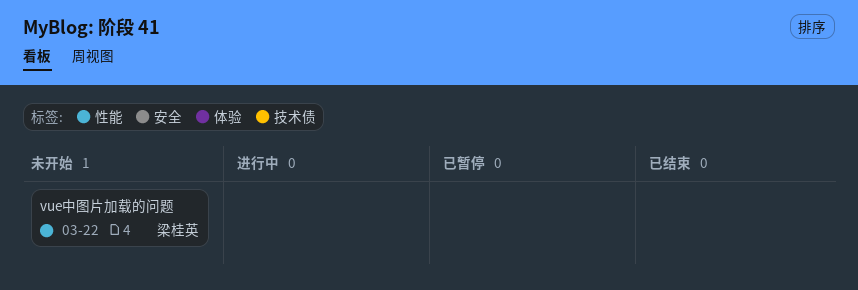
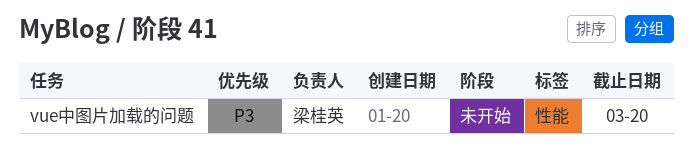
vue中图片加载的问题, due: Mar 22 -> Mar 20

